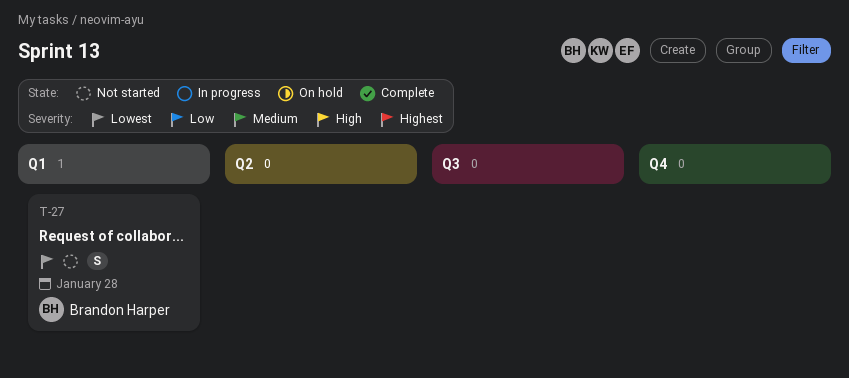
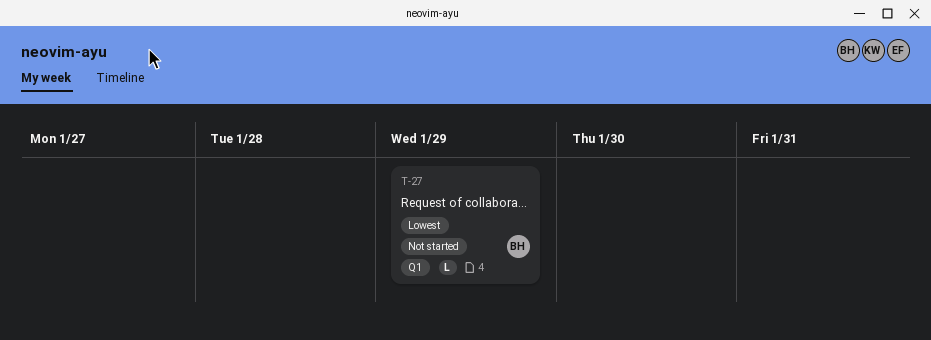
T-27, estimate: S -> L
T-27, due: Jan 28 -> Jan 29

